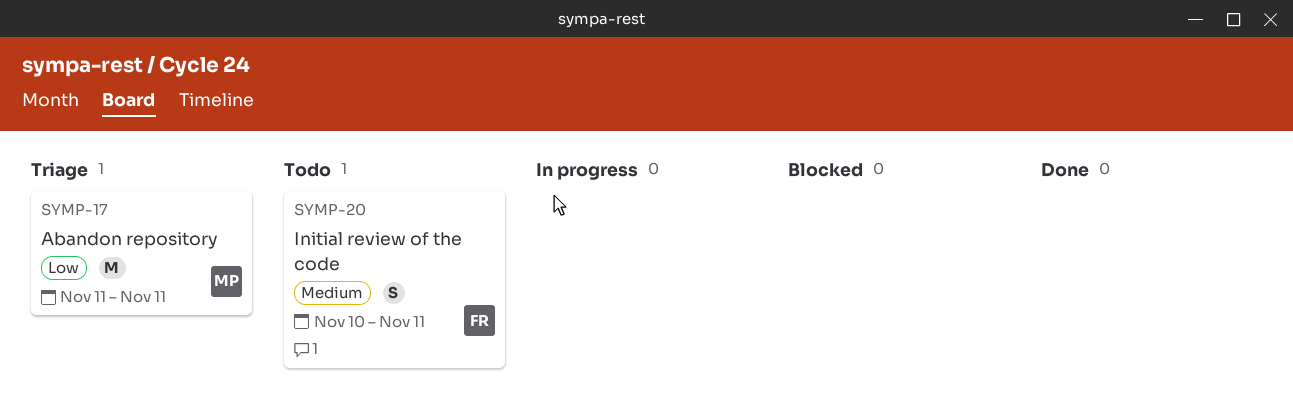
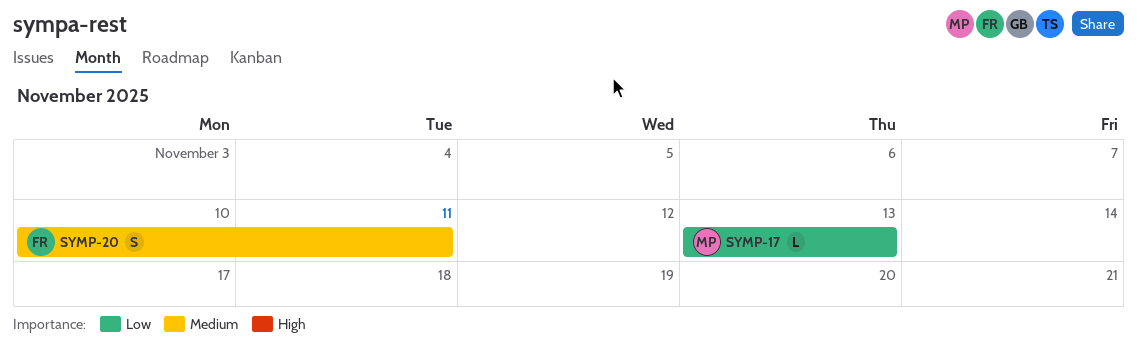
SYMP-17, estimate: M -> L
SYMP-17, start: Nov 11 -> Nov 13
SYMP-17, due: Nov 11 -> Nov 13

